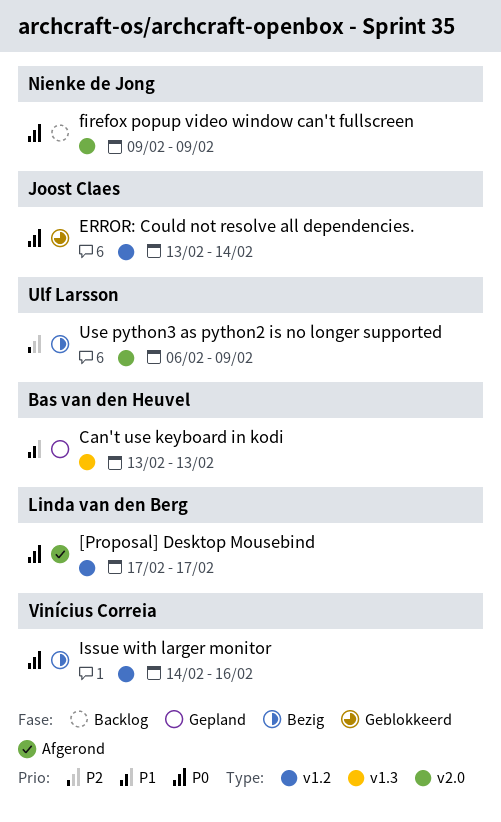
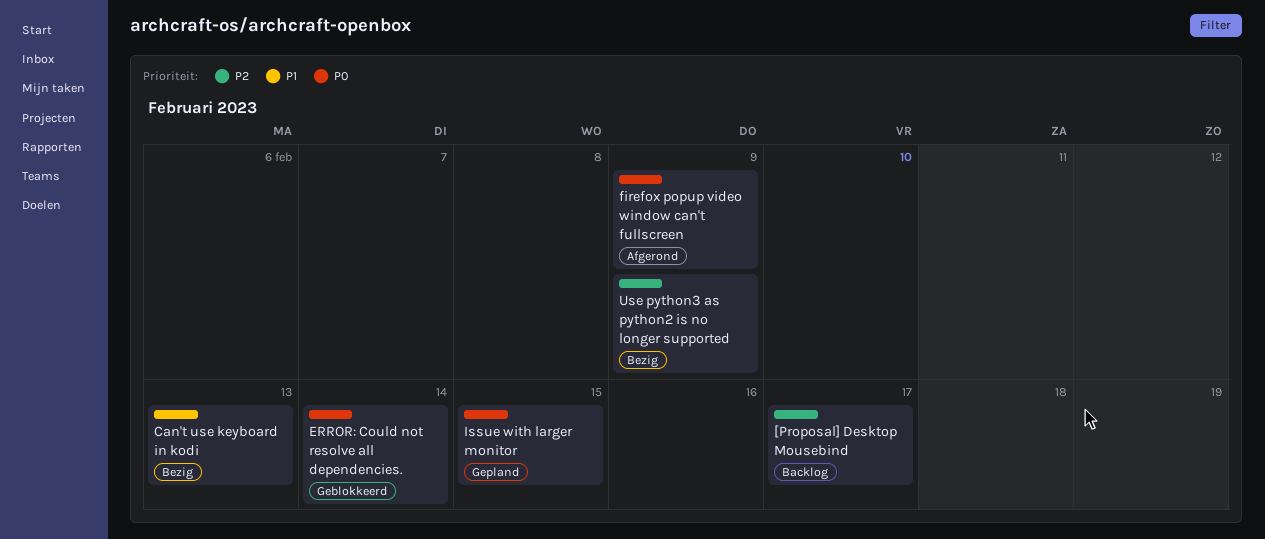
[Proposal] Desktop Mousebind, status: Afgerond -> Backlog
[Proposal] Desktop Mousebind, priority: P0 -> P2
Can't use keyboard in kodi, status: Gepland -> Bezig
firefox popup video window can't fullscreen, status: Backlog -> Afgerond
Issue with larger monitor, status: Bezig -> Gepland
Issue with larger monitor, due: Feb 16 -> Feb 15

